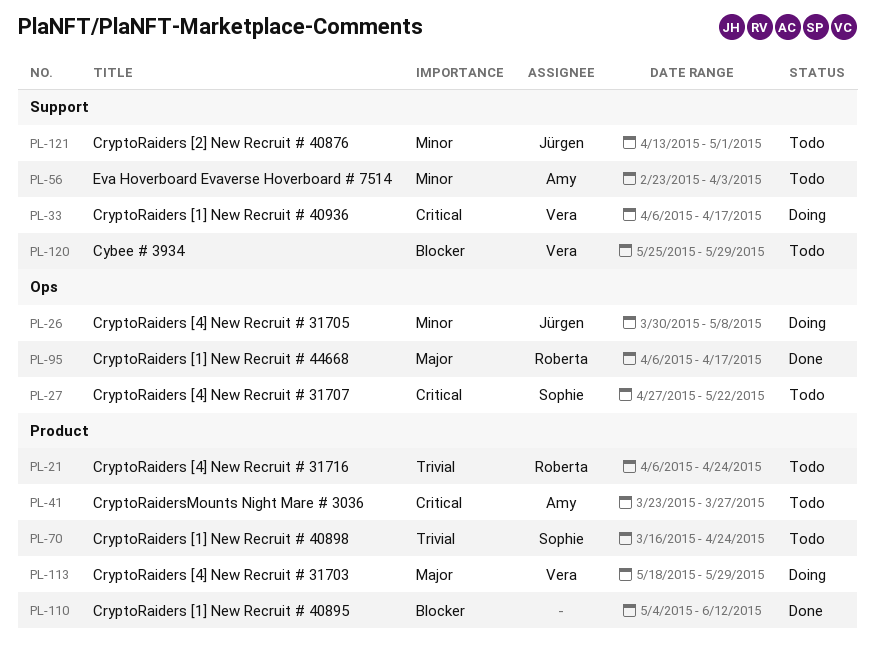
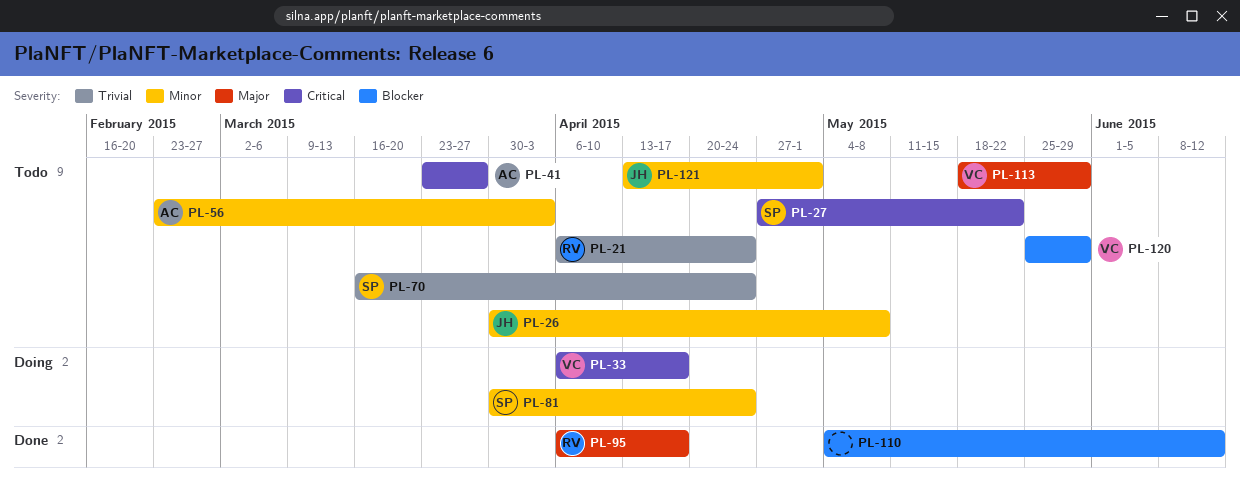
PL-26, status: Doing -> Todo
PL-81: none -> present
PL-113, status: Doing -> Todo

